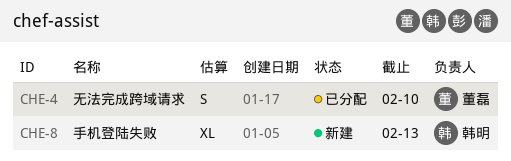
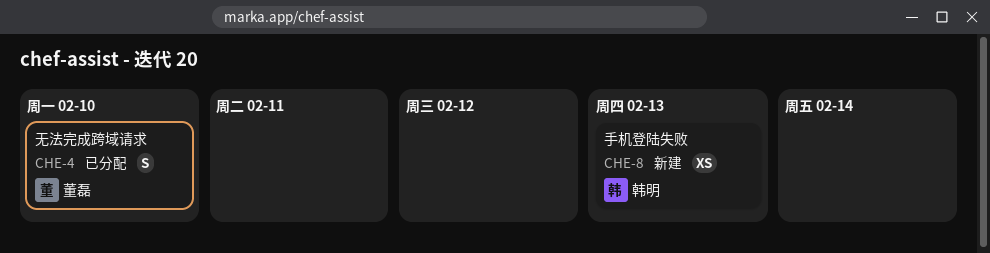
CHE-8, estimate: XL -> XS

